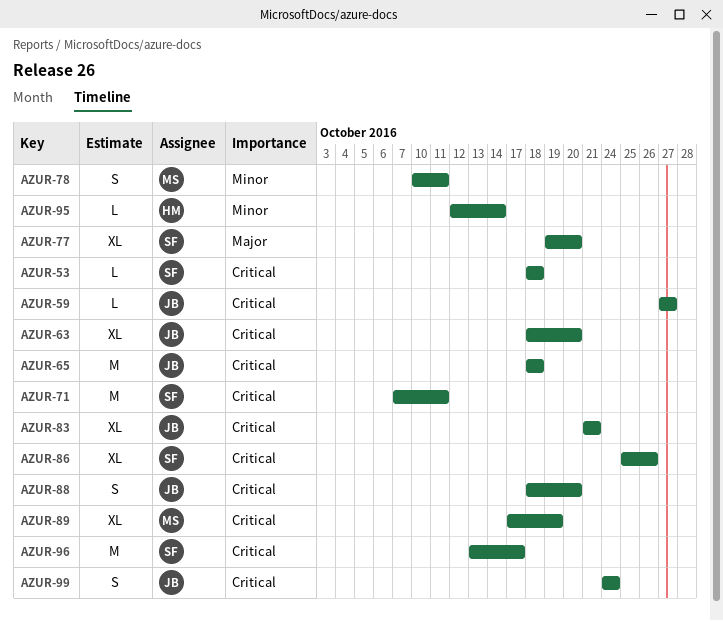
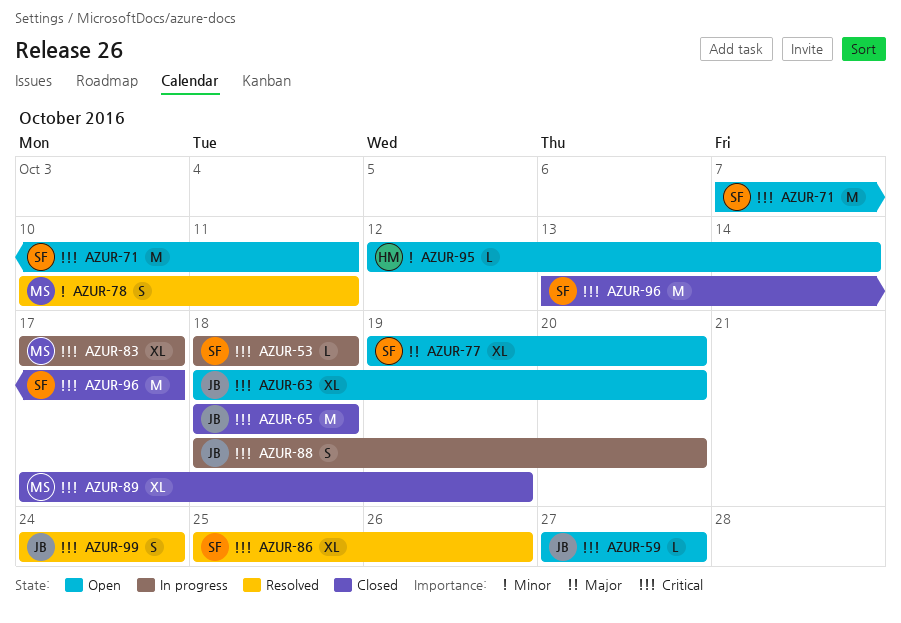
AZUR-83, owner: JB -> MS
AZUR-83, start: Oct 21 -> Oct 17
AZUR-83, due: Oct 21 -> Oct 17

